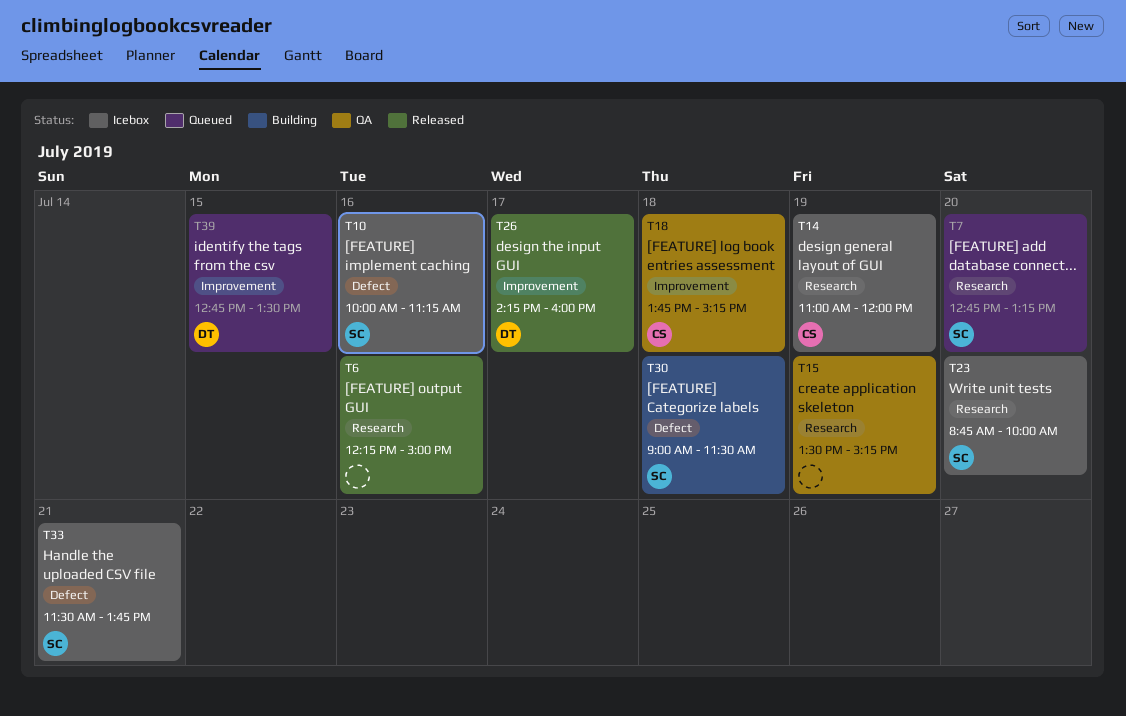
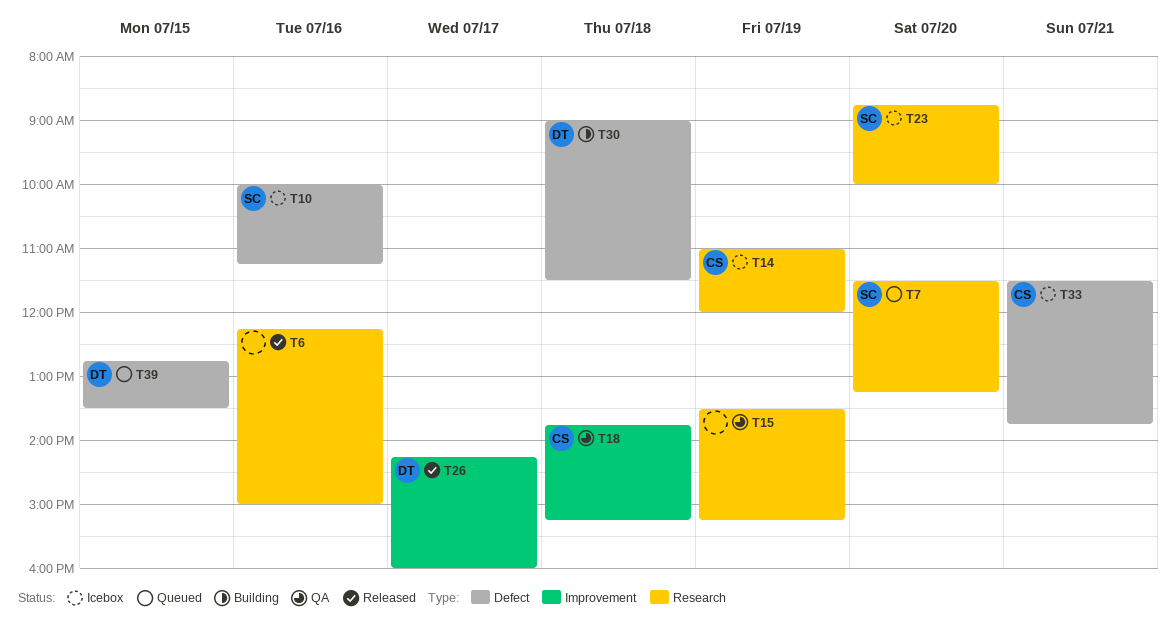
T7, begins: 12:45 -> 11:30
T30, owner: SC -> DT
T33, owner: SC -> CS
T39, label: Improvement -> Defect

